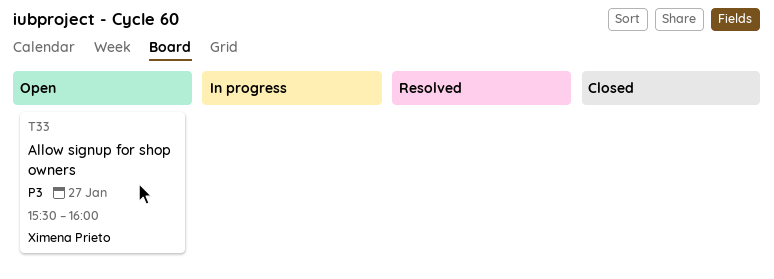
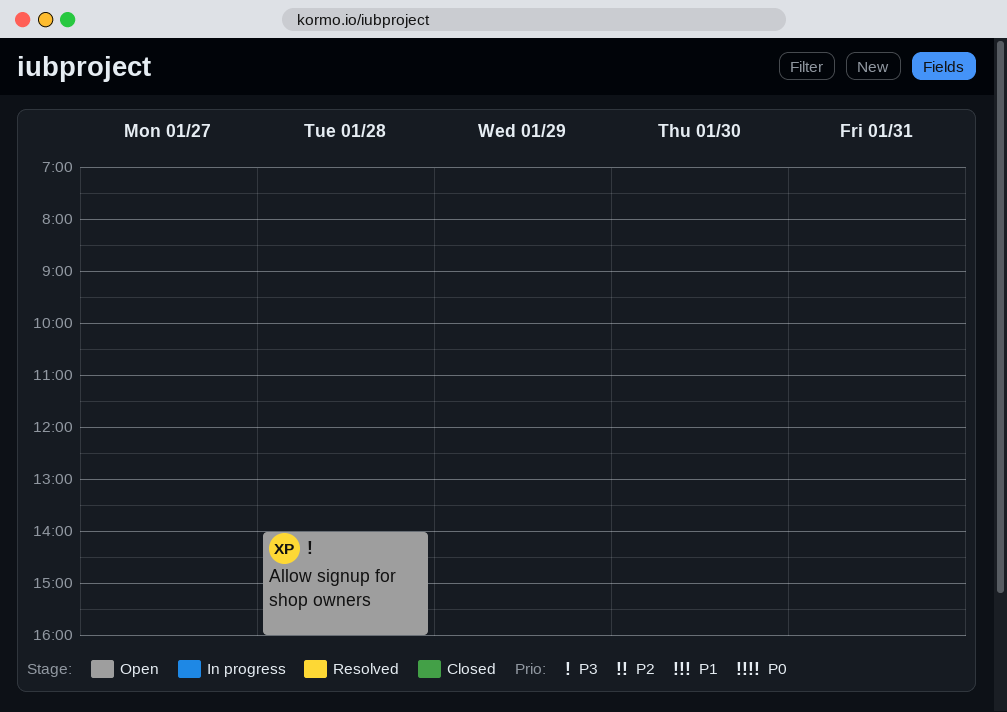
Allow signup for shop owners, day: Jan 27 -> Jan 28
Allow signup for shop owners, begins: 15:30 -> 14:00

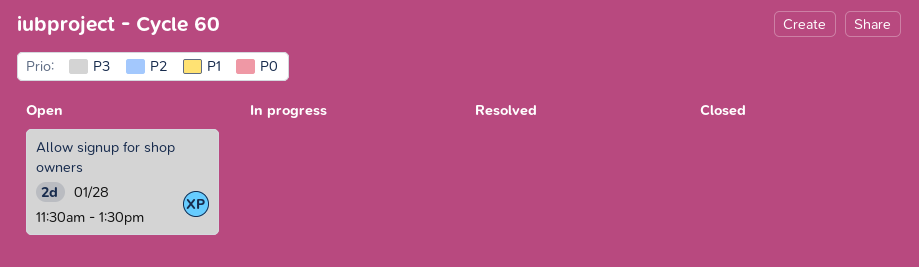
Allow signup for shop owners, begins: 14:00 -> 11:30
Allow signup for shop owners, ends: 16:00 -> 13:30

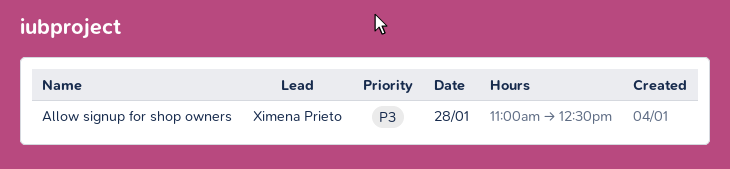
Allow signup for shop owners, begins: 11:30 -> 11:00
Allow signup for shop owners, ends: 13:30 -> 12:30

